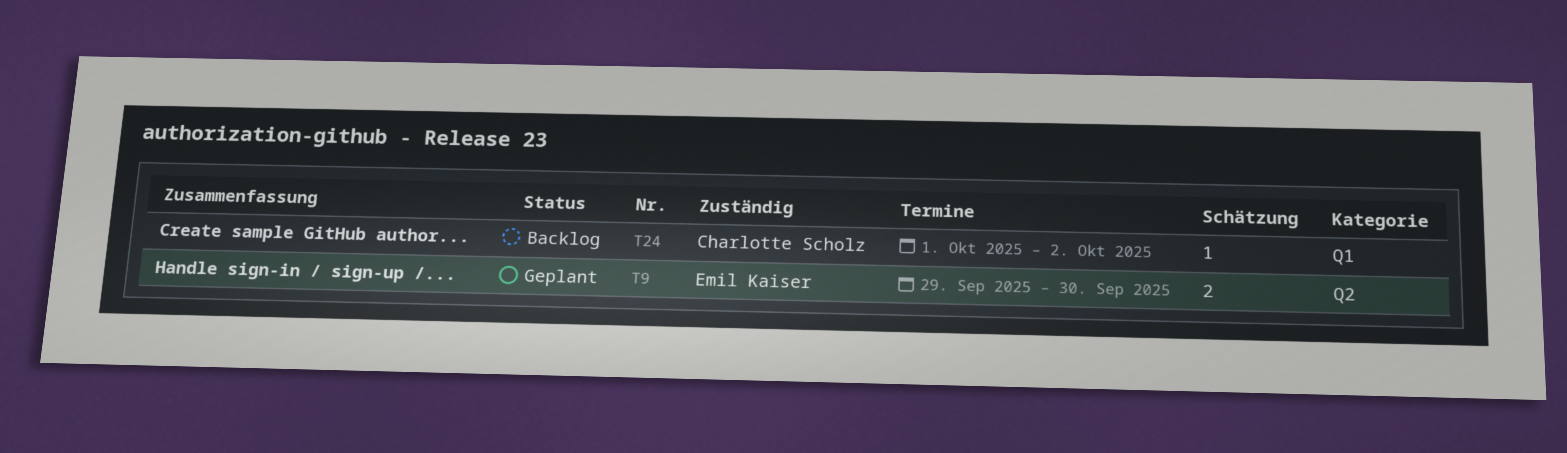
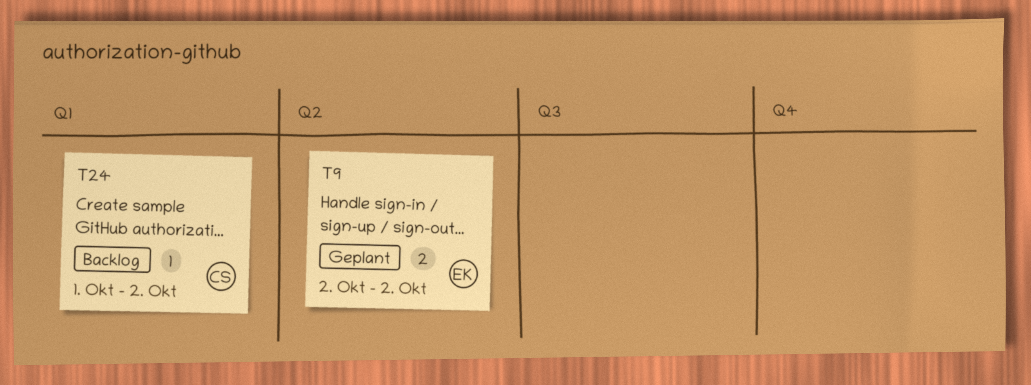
T9, start: Sep 29 -> Oct 2
T9, due: Sep 30 -> Oct 2

